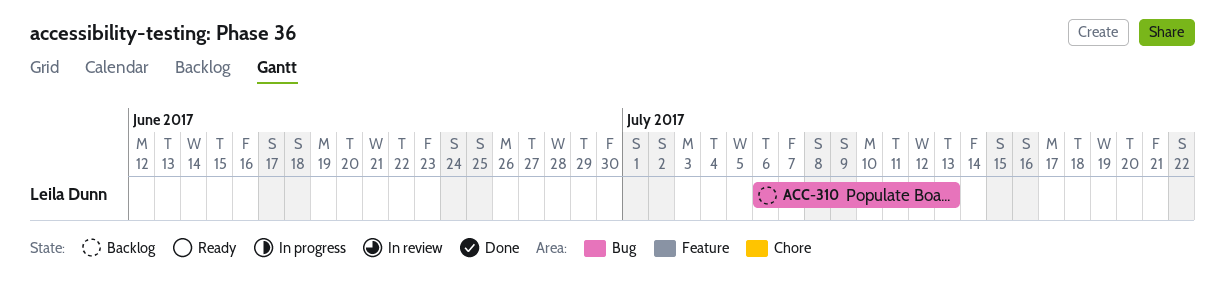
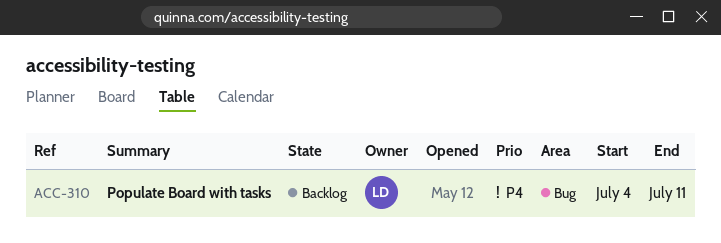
ACC-310, start: Jul 6 -> Jul 4
ACC-310, due: Jul 13 -> Jul 11

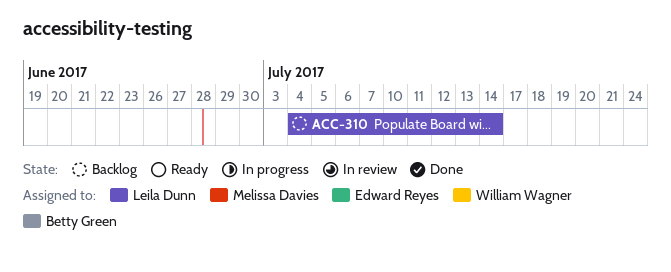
ACC-310, due: Jul 11 -> Jul 14

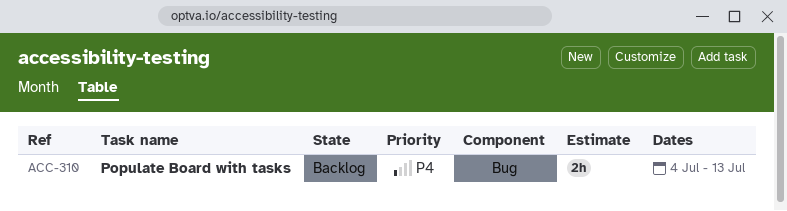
ACC-310, due: Jul 14 -> Jul 13

